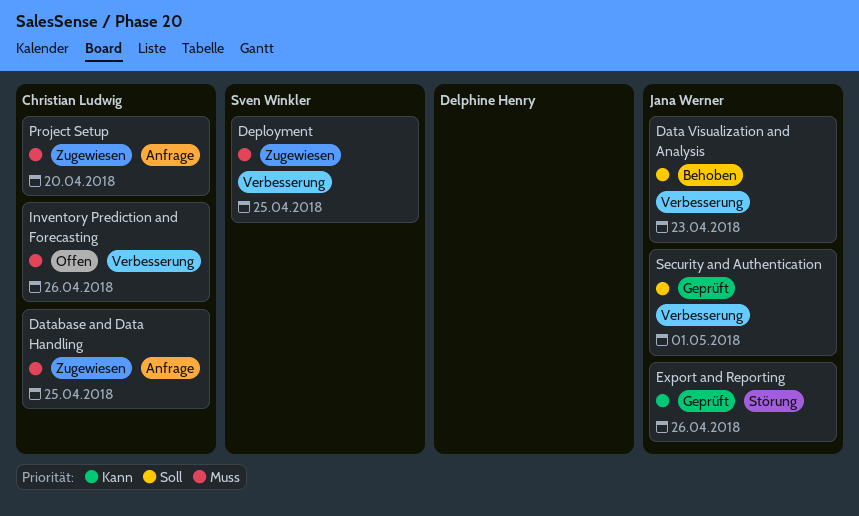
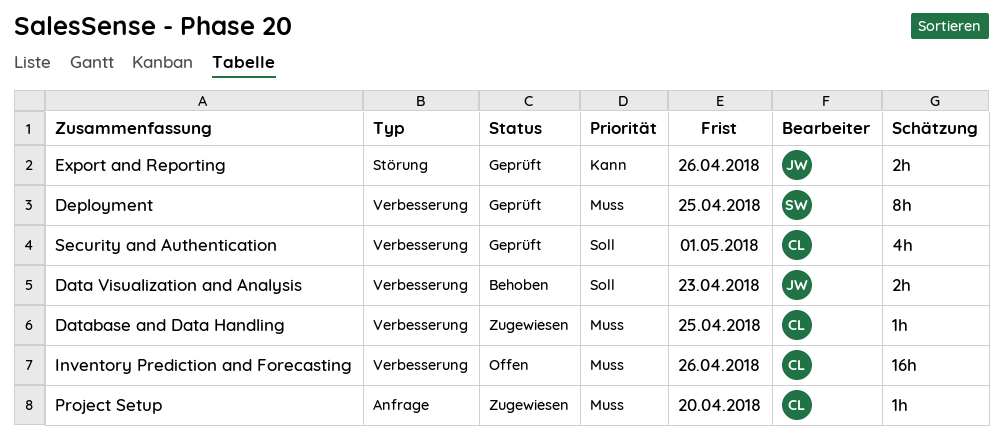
Database and Data Handling, label: Anfrage -> Verbesserung
Deployment, status: Zugewiesen -> Geprüft
Security and Authentication, owner: Jana Werner -> Christian Ludwig

